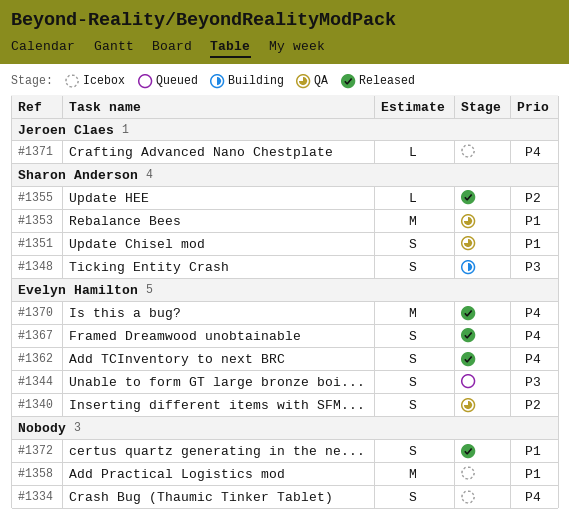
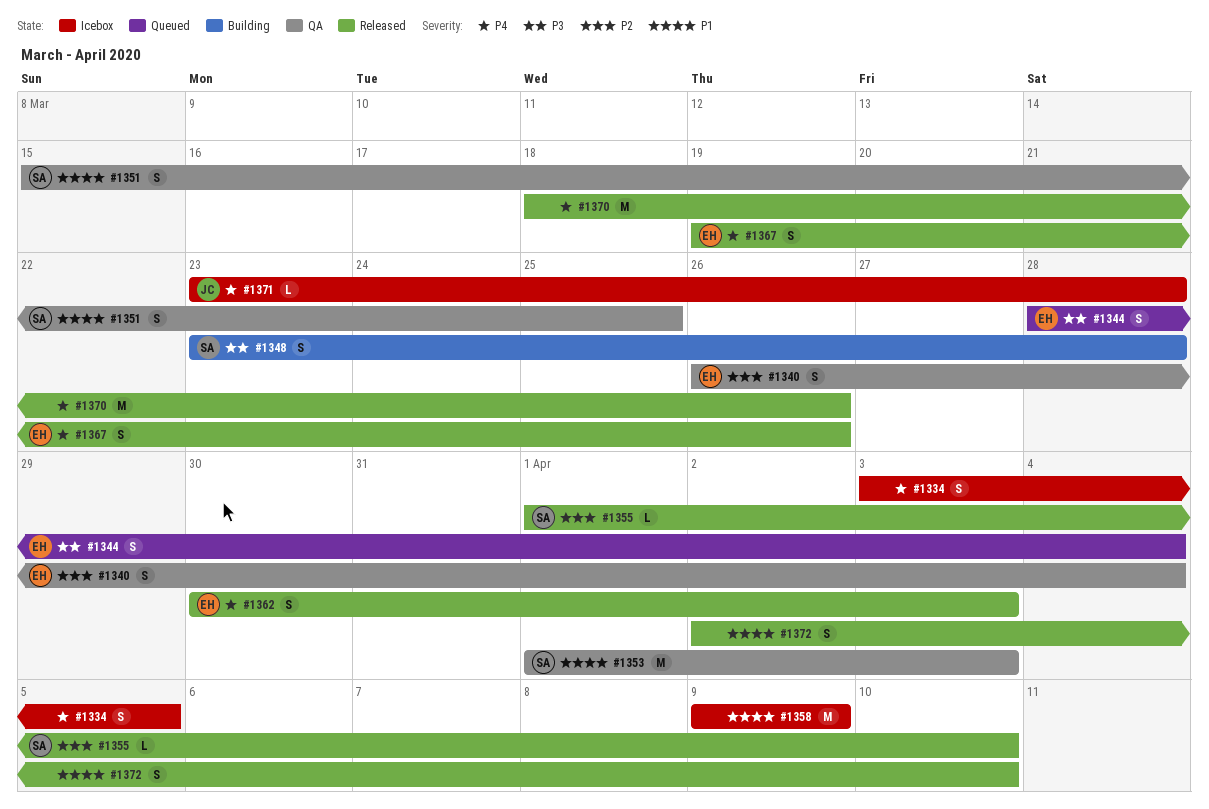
#1370, owner: Evelyn Hamilton -> none

